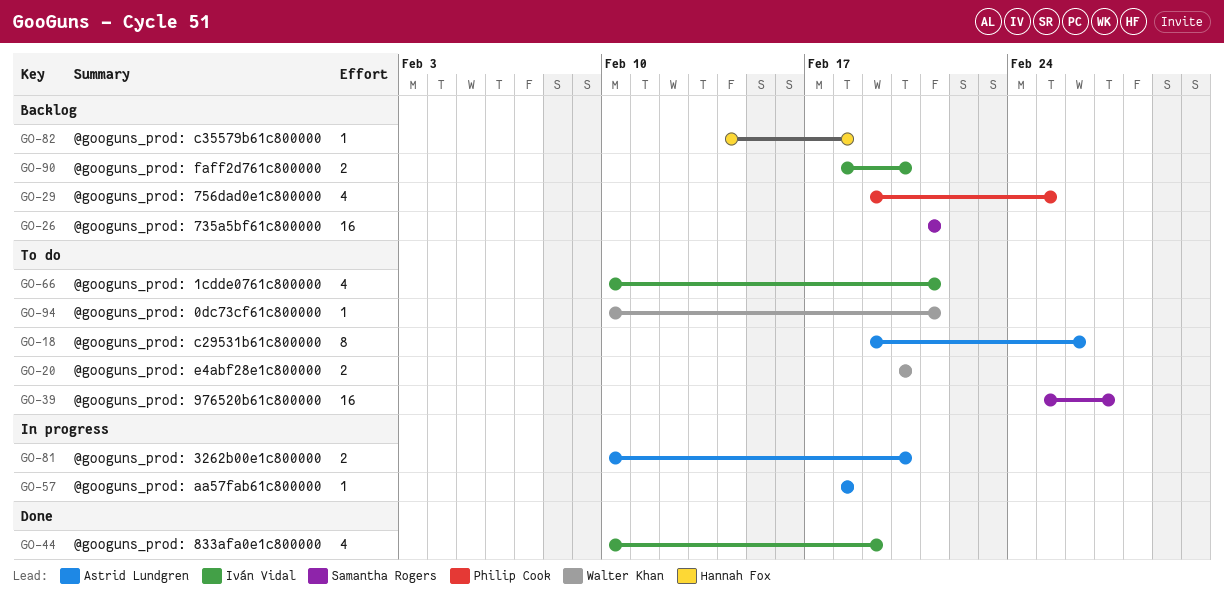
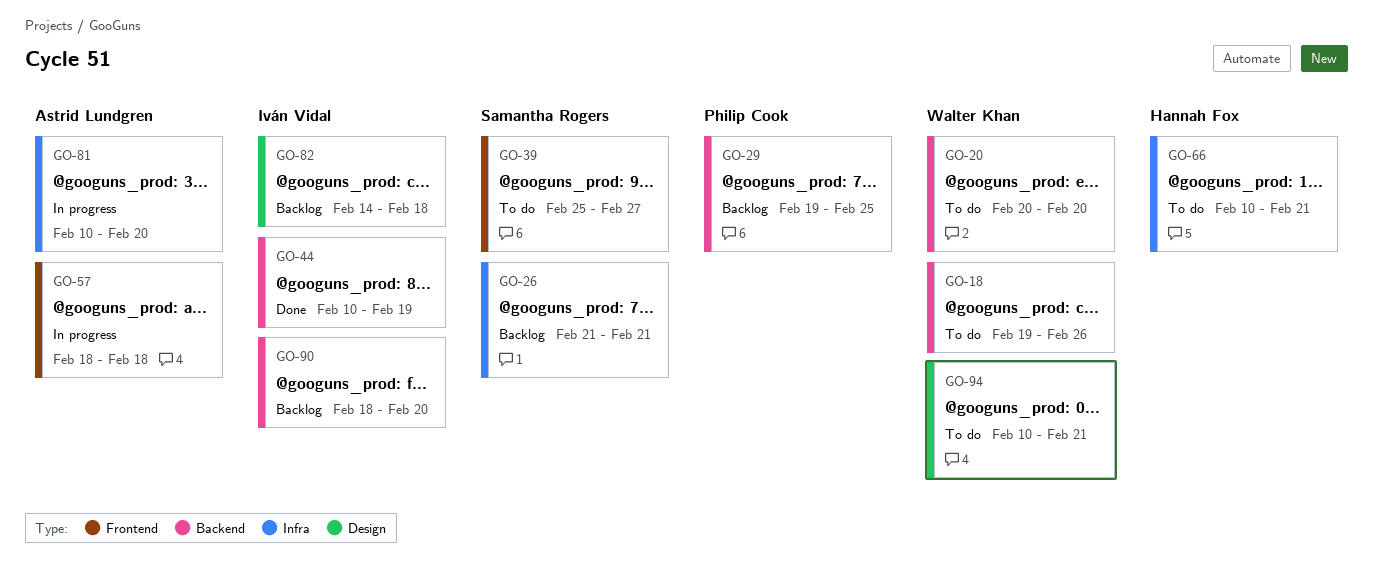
GO-18, owner: Astrid Lundgren -> Walter Khan
GO-66, owner: Iván Vidal -> Hannah Fox
GO-82, owner: Hannah Fox -> Iván Vidal

